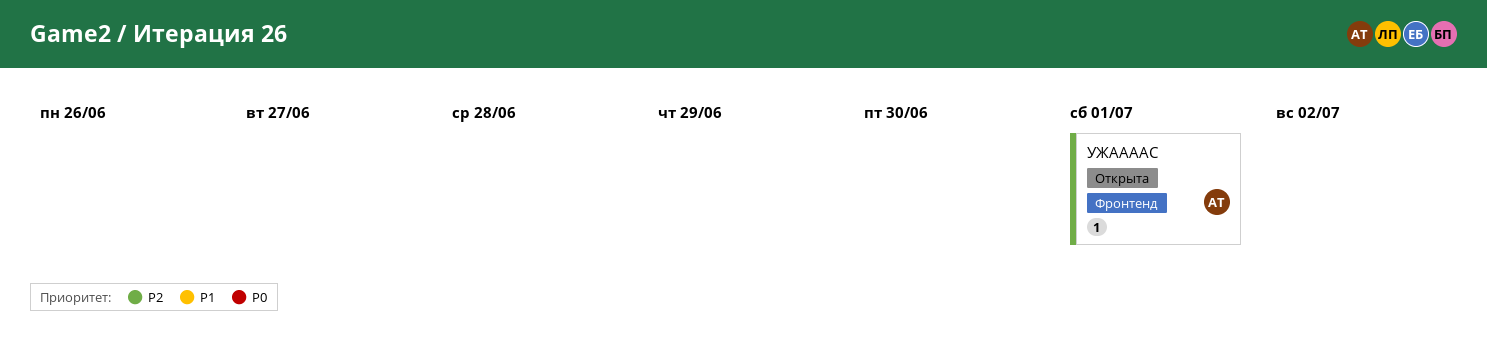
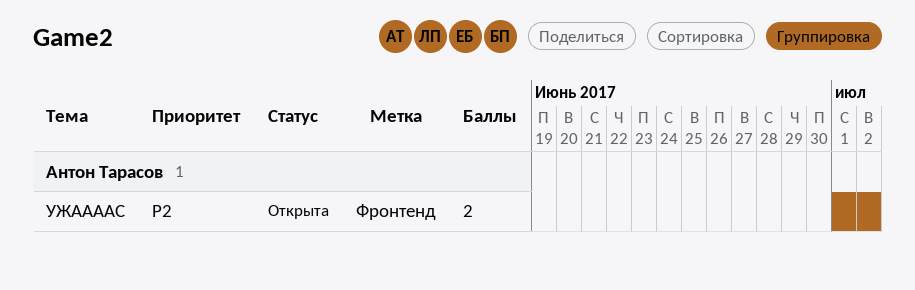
УЖААААС, estimate: 1 -> 2
УЖААААС, due: Jul 1 -> Jul 2

